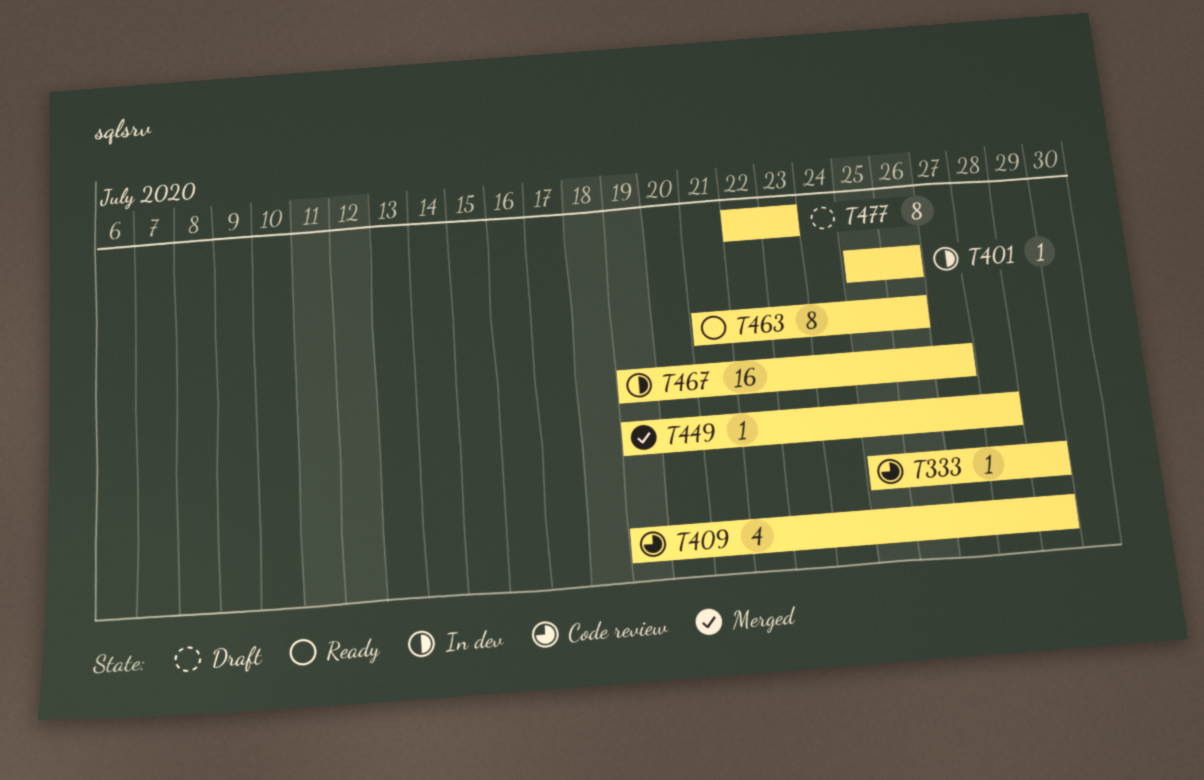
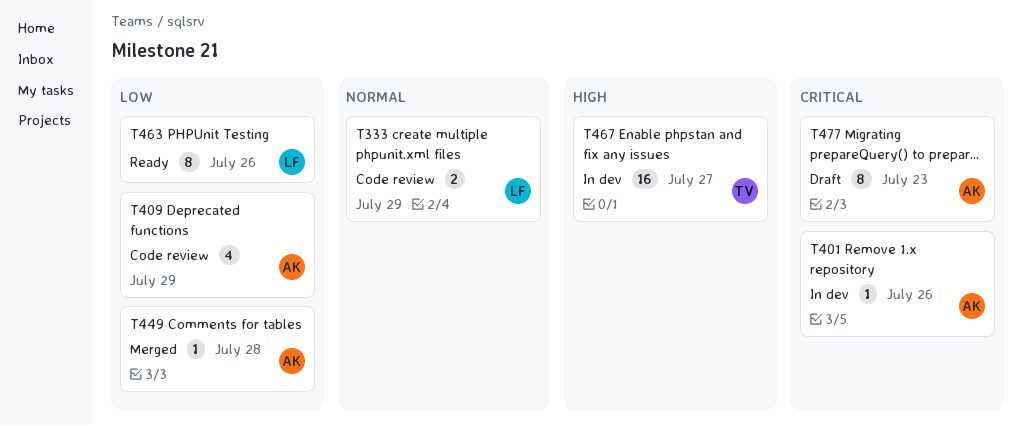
T333, estimate: 1 -> 2

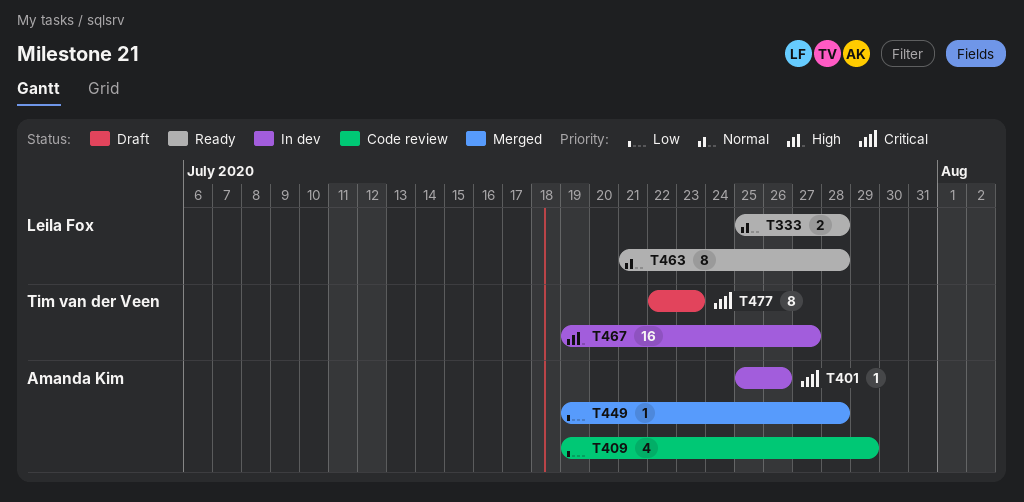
T333, status: Code review -> Ready
T333, due: Jul 29 -> Jul 28
T463, priority: Low -> Normal
T463, due: Jul 26 -> Jul 28
T477, owner: Amanda Kim -> Tim van der Veen

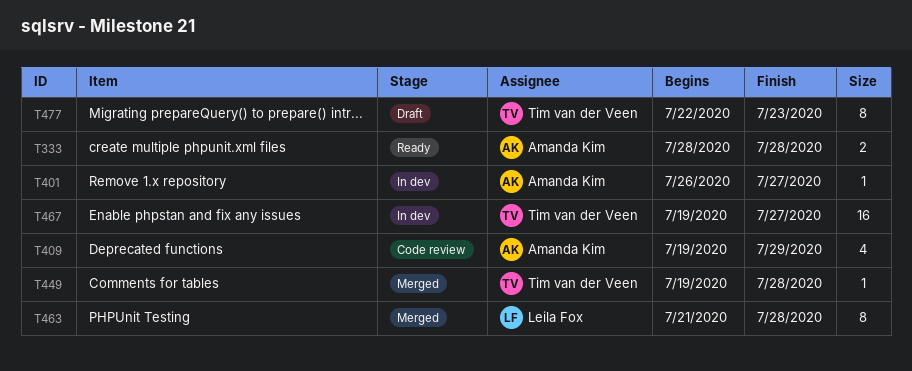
T333, owner: Leila Fox -> Amanda Kim
T333, start: Jul 25 -> Jul 28
T401, start: Jul 25 -> Jul 26
T401, due: Jul 26 -> Jul 27
T449, owner: Amanda Kim -> Tim van der Veen
T463, status: Ready -> Merged

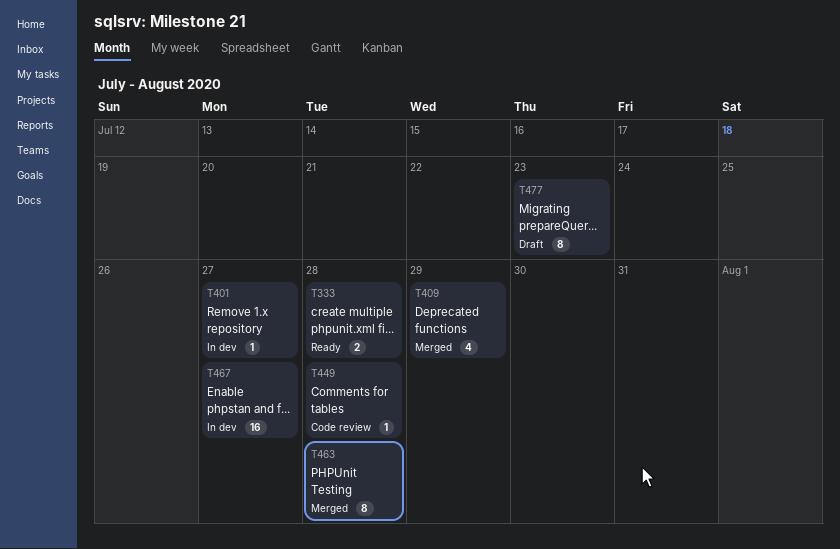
T409, status: Code review -> Merged
T449, status: Merged -> Code review

